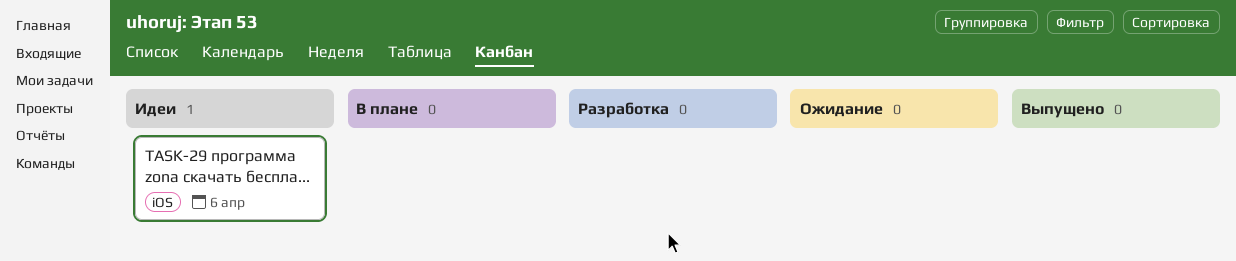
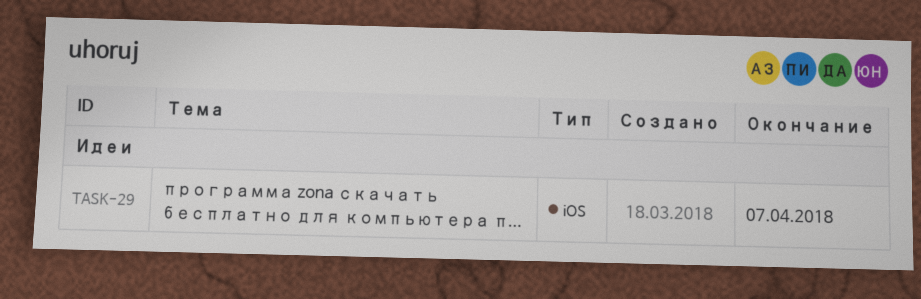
TASK-29, due: Apr 6 -> Apr 7

